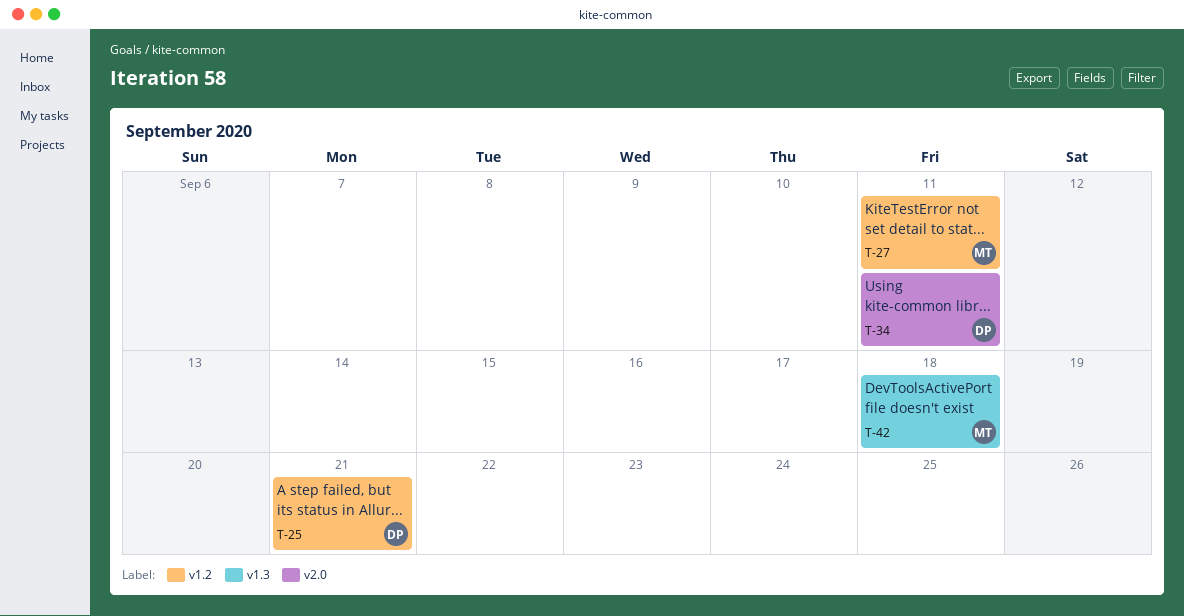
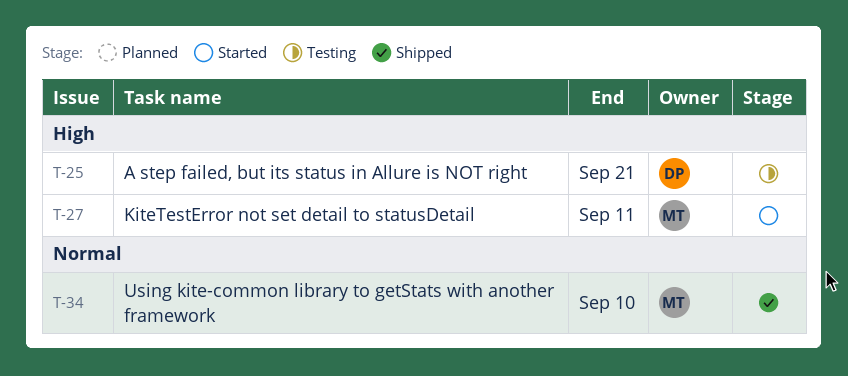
T-34, owner: DP -> MT
T-34, due: Sep 11 -> Sep 10
T-42: present -> none

